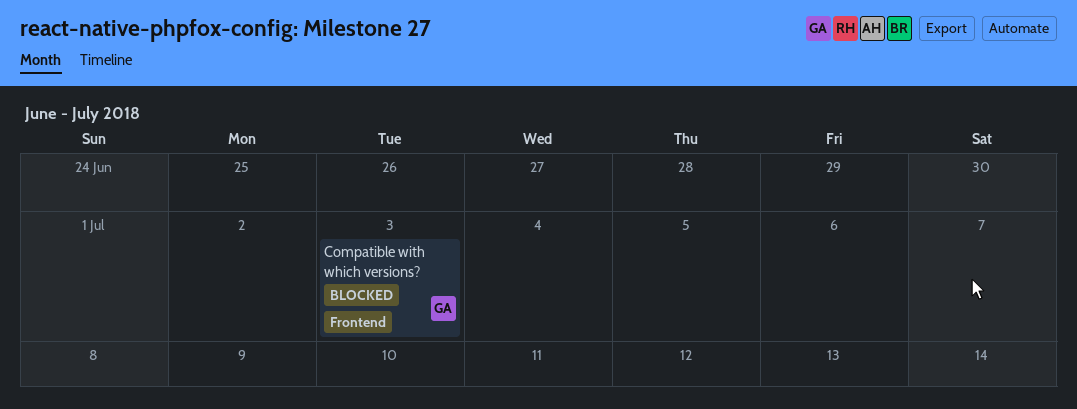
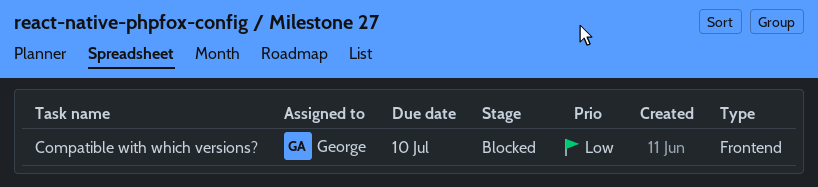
Compatible with which versions?, due: Jul 3 -> Jul 10

